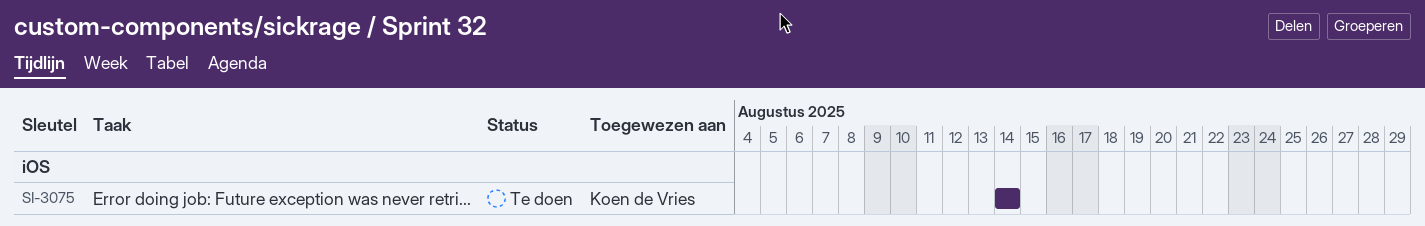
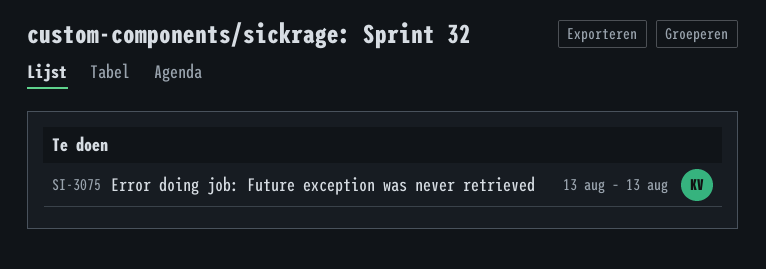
SI-3075, start: Aug 14 -> Aug 13
SI-3075, due: Aug 14 -> Aug 13

